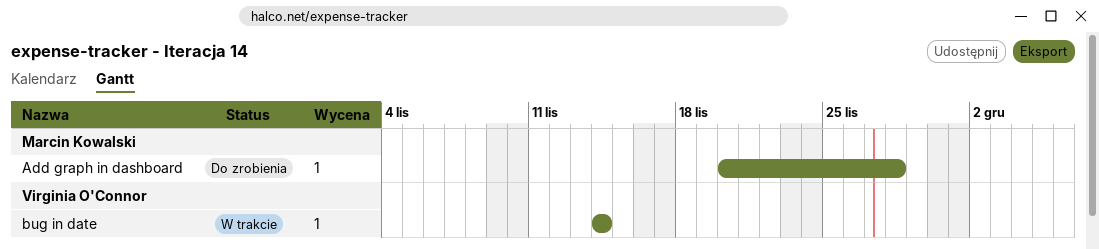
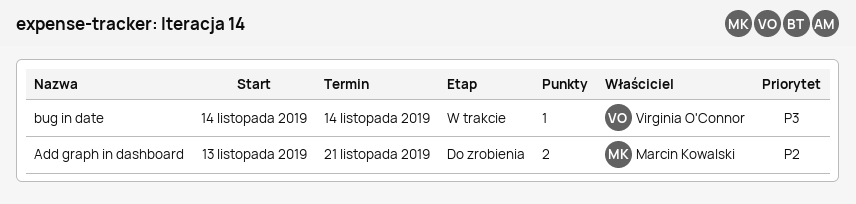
Add graph in dashboard, estimate: 1 -> 2
Add graph in dashboard, start: Nov 20 -> Nov 13
Add graph in dashboard, due: Nov 28 -> Nov 21

